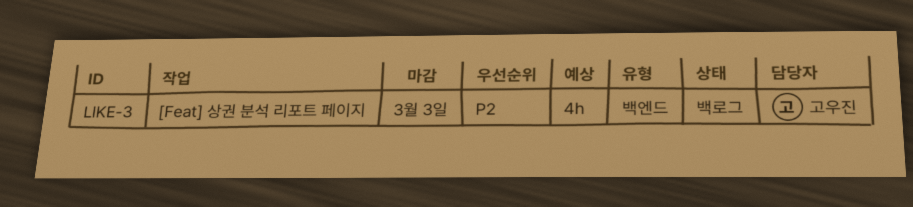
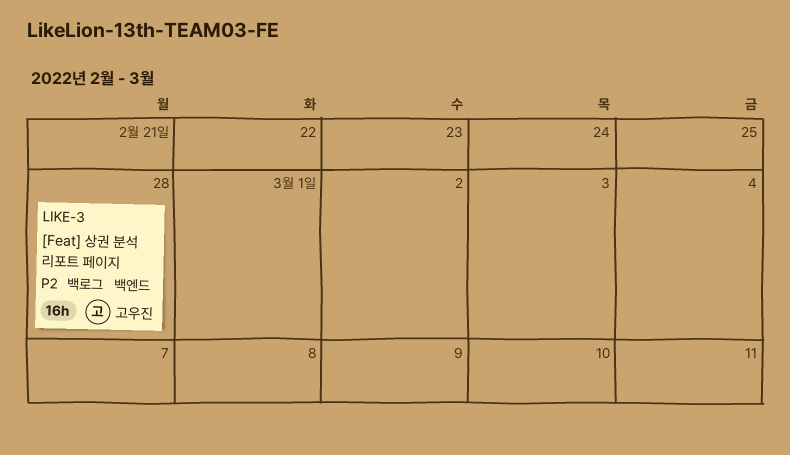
LIKE-3, estimate: 4h -> 16h
LIKE-3, due: Mar 3 -> Feb 28

